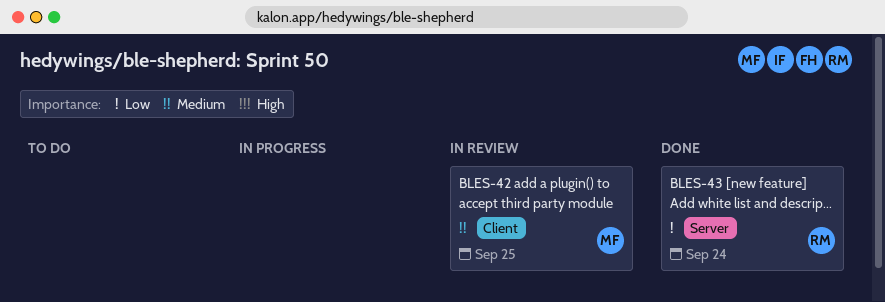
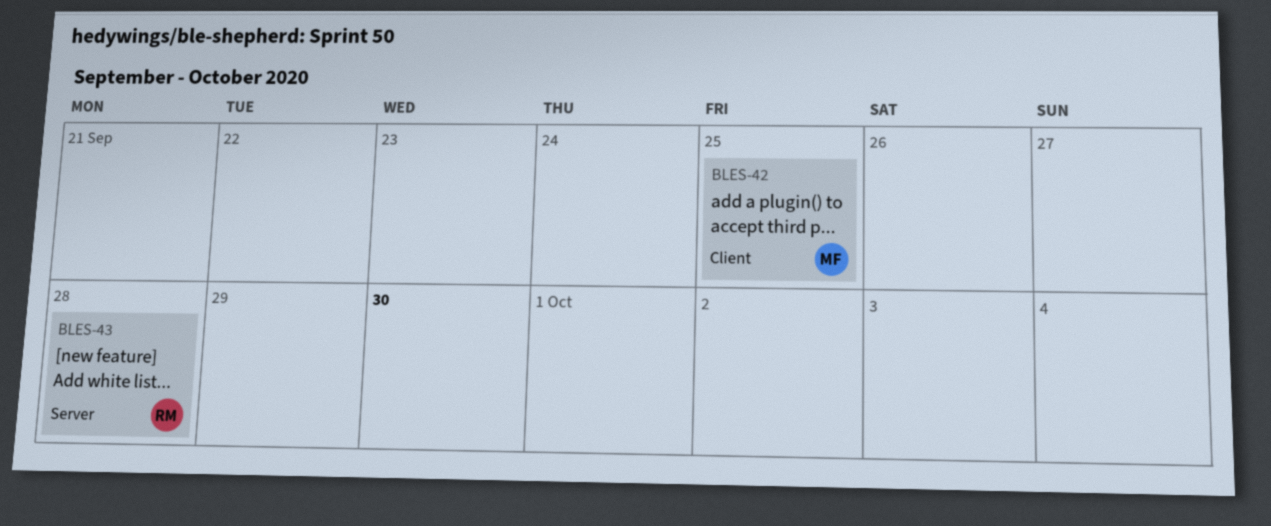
BLES-43, due: Sep 24 -> Sep 28

